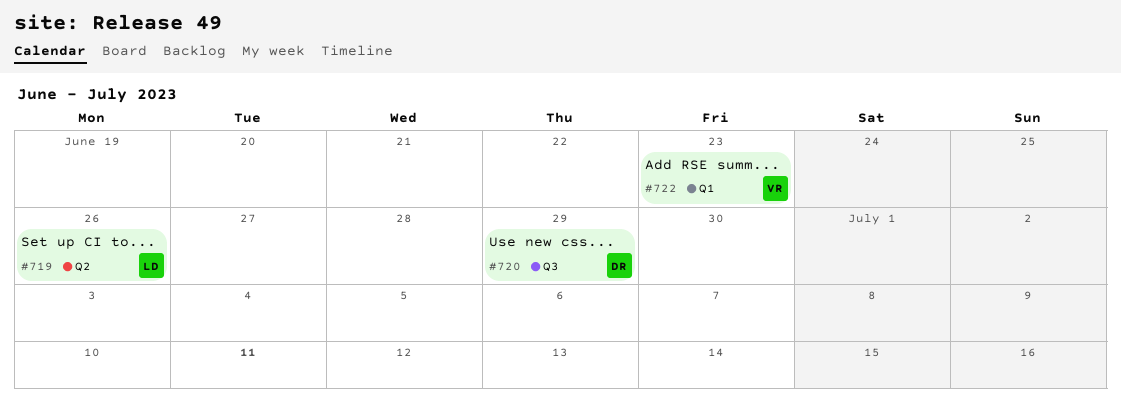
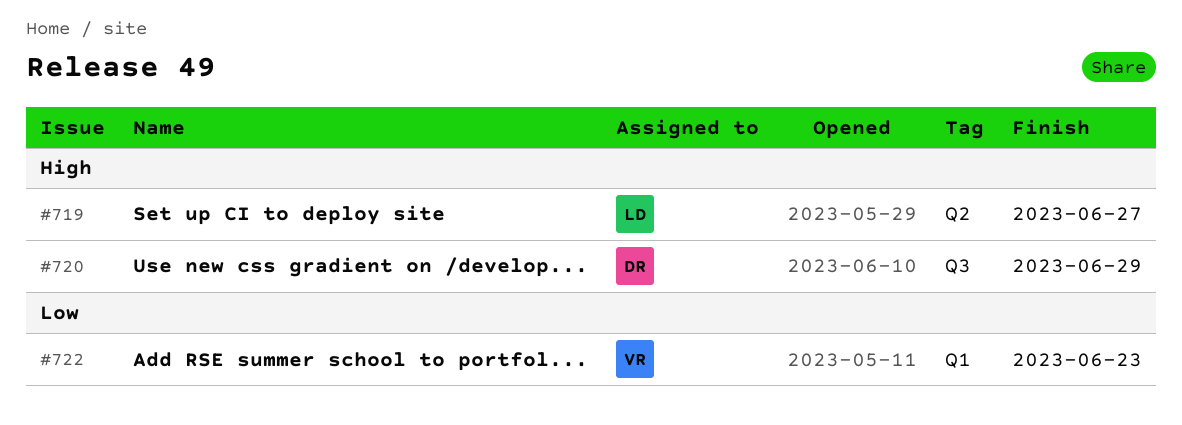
#719, due: Jun 26 -> Jun 27

